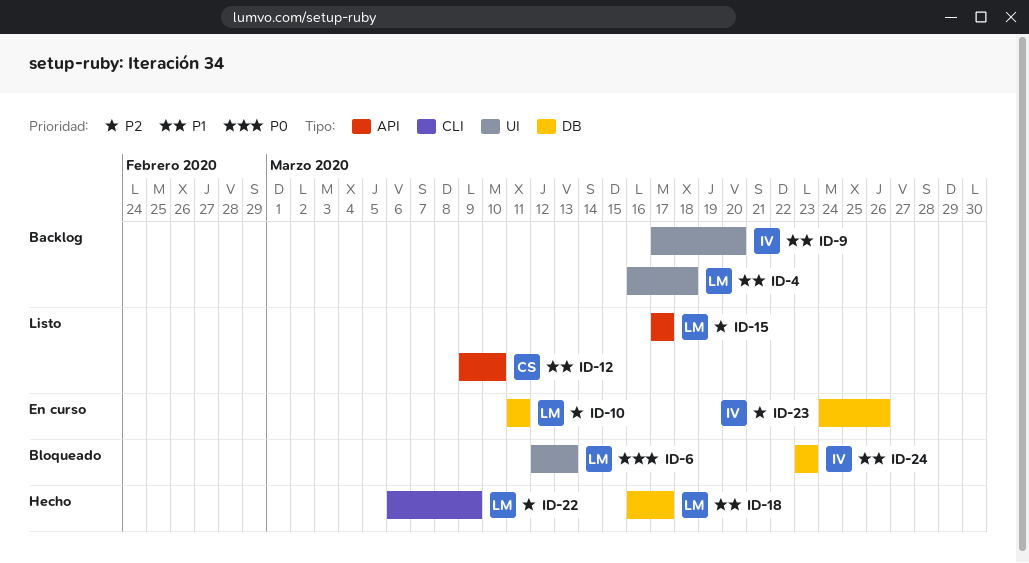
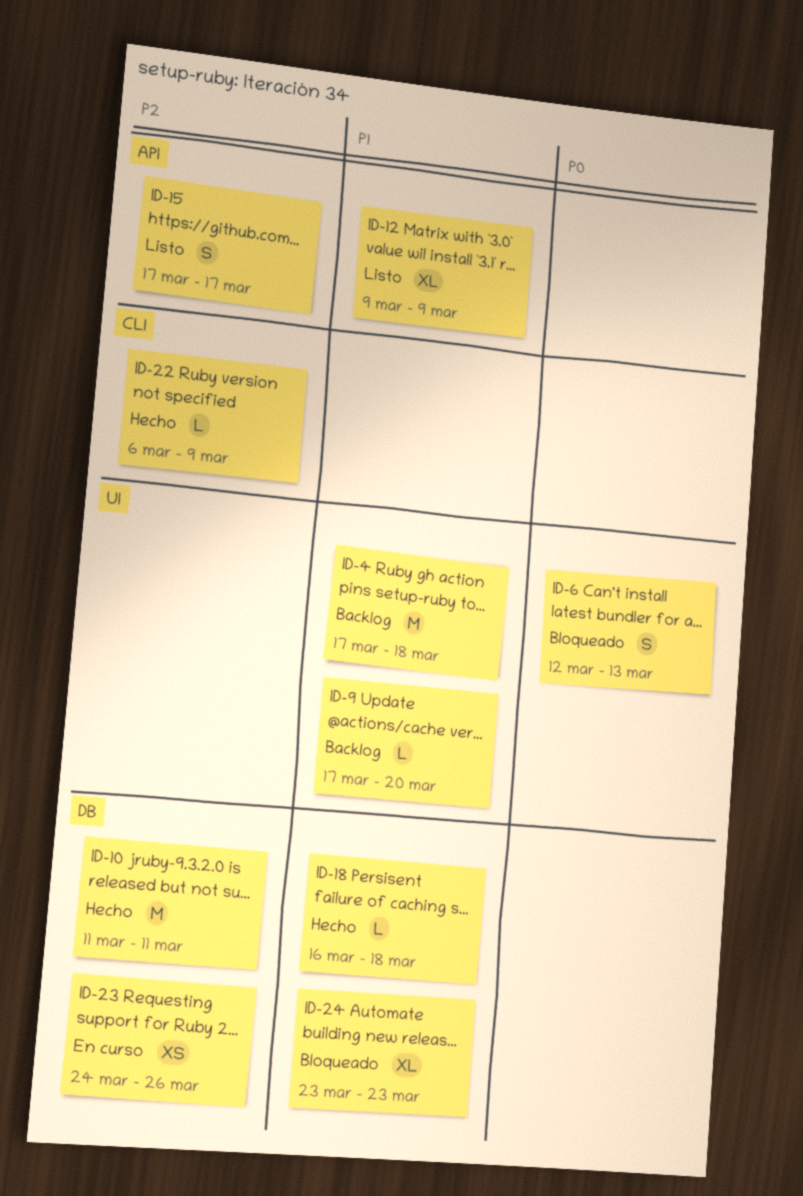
ID-4, start: Mar 16 -> Mar 17
ID-10, status: En curso -> Hecho
ID-12, due: Mar 10 -> Mar 9
ID-18, due: Mar 17 -> Mar 18

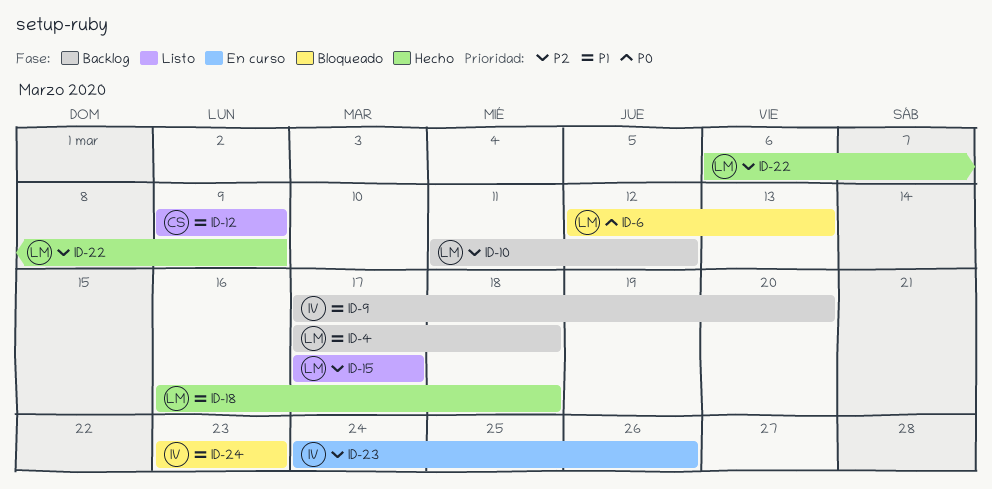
ID-10, status: Hecho -> Backlog
ID-10, due: Mar 11 -> Mar 12

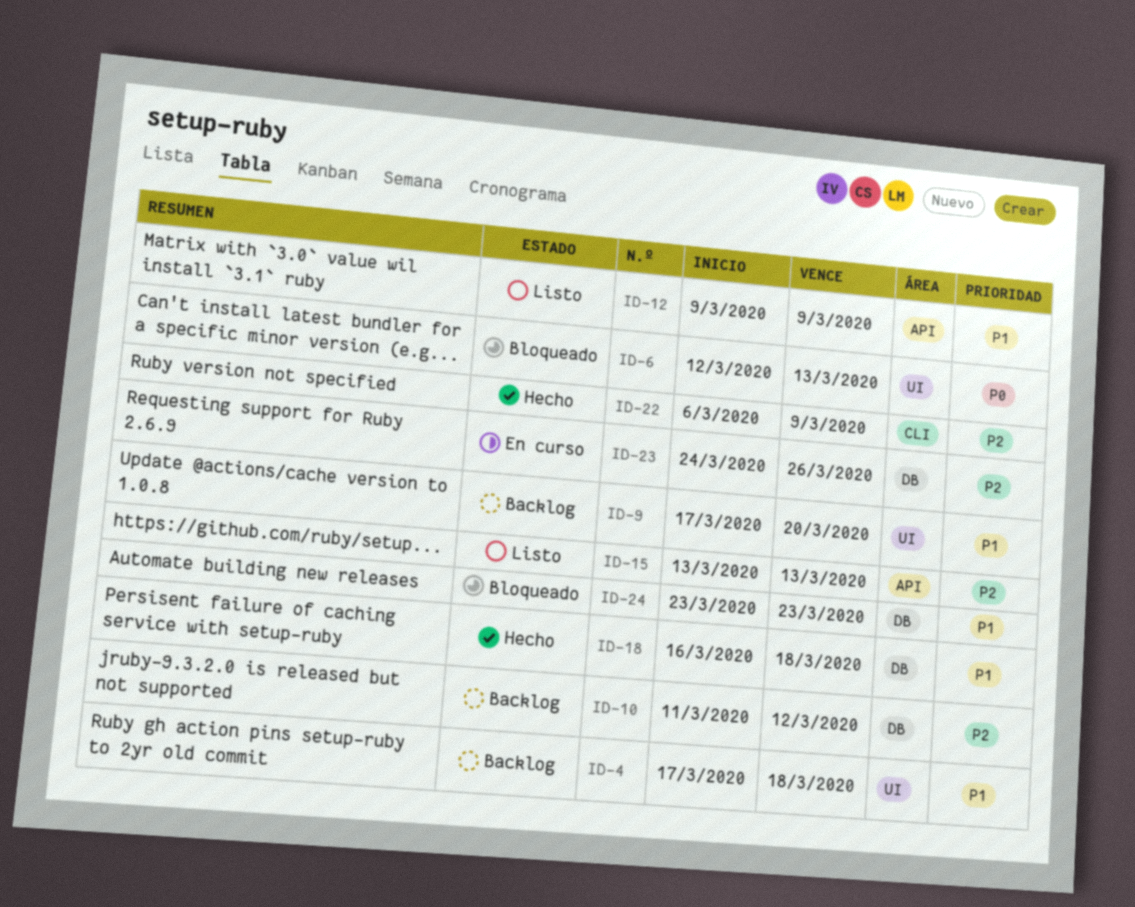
ID-15, start: Mar 17 -> Mar 13
ID-15, due: Mar 17 -> Mar 13

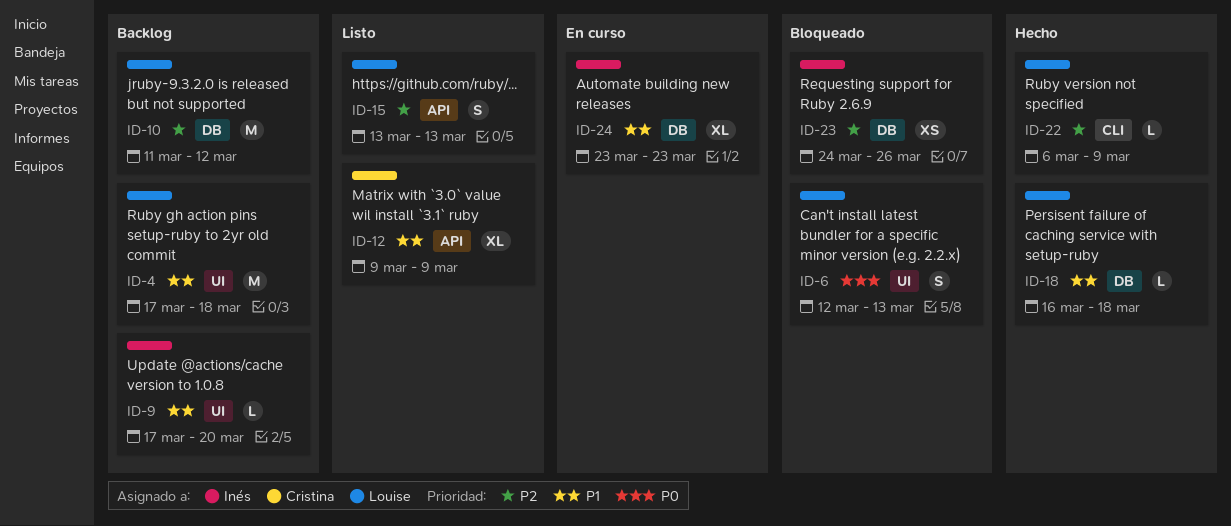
ID-23, status: En curso -> Bloqueado
ID-24, status: Bloqueado -> En curso

